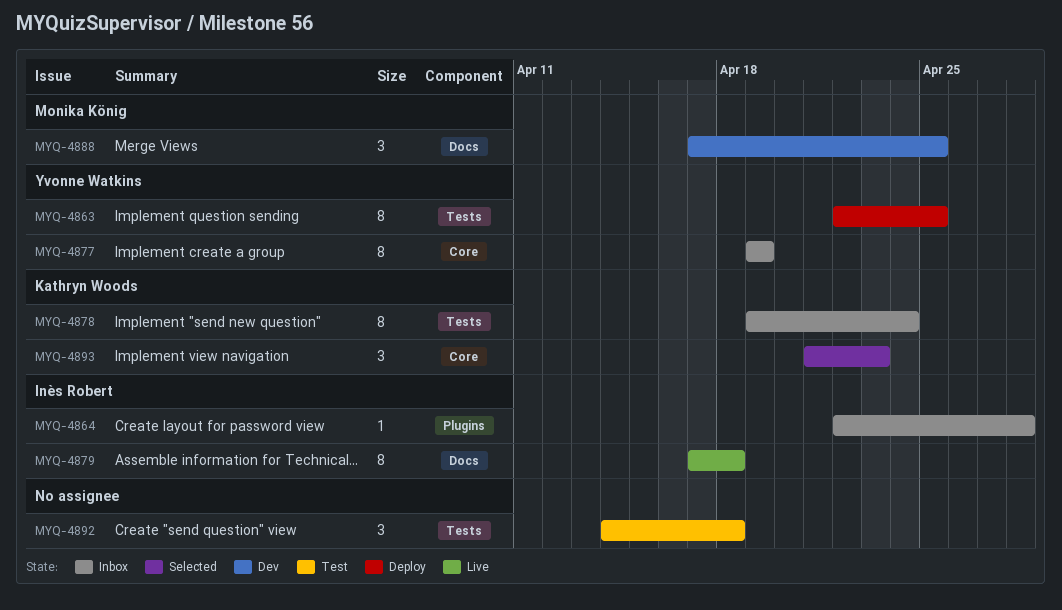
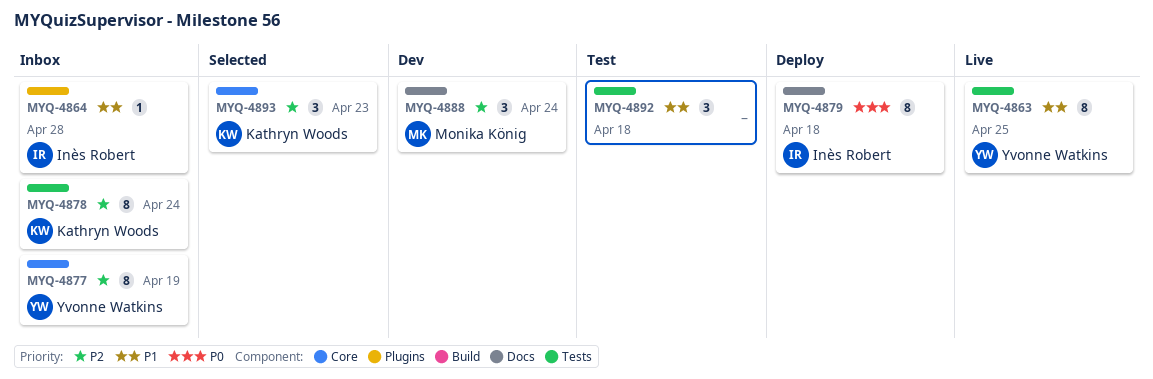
MYQ-4863, status: Deploy -> Live
MYQ-4879, status: Live -> Deploy
MYQ-4888, due: Apr 25 -> Apr 24

